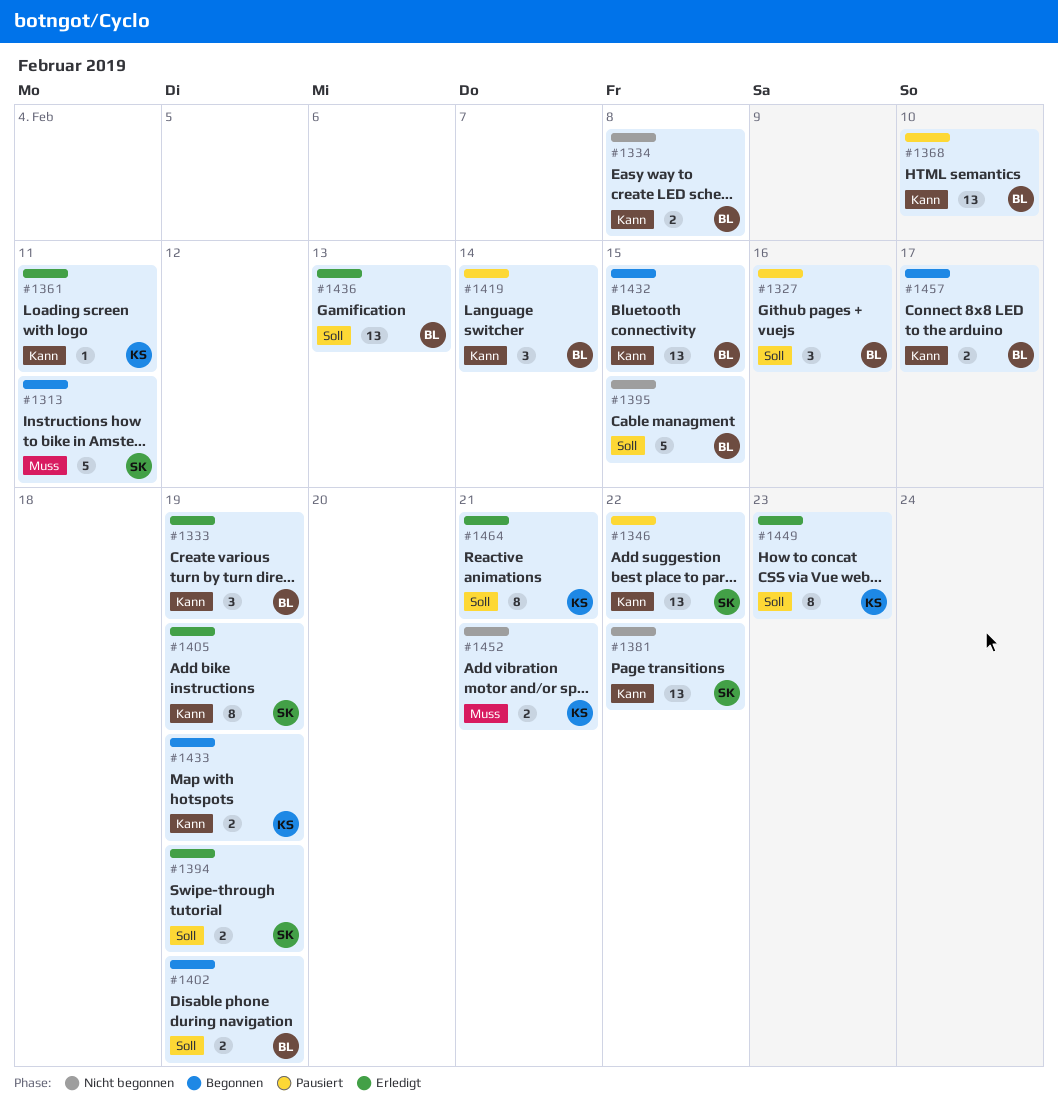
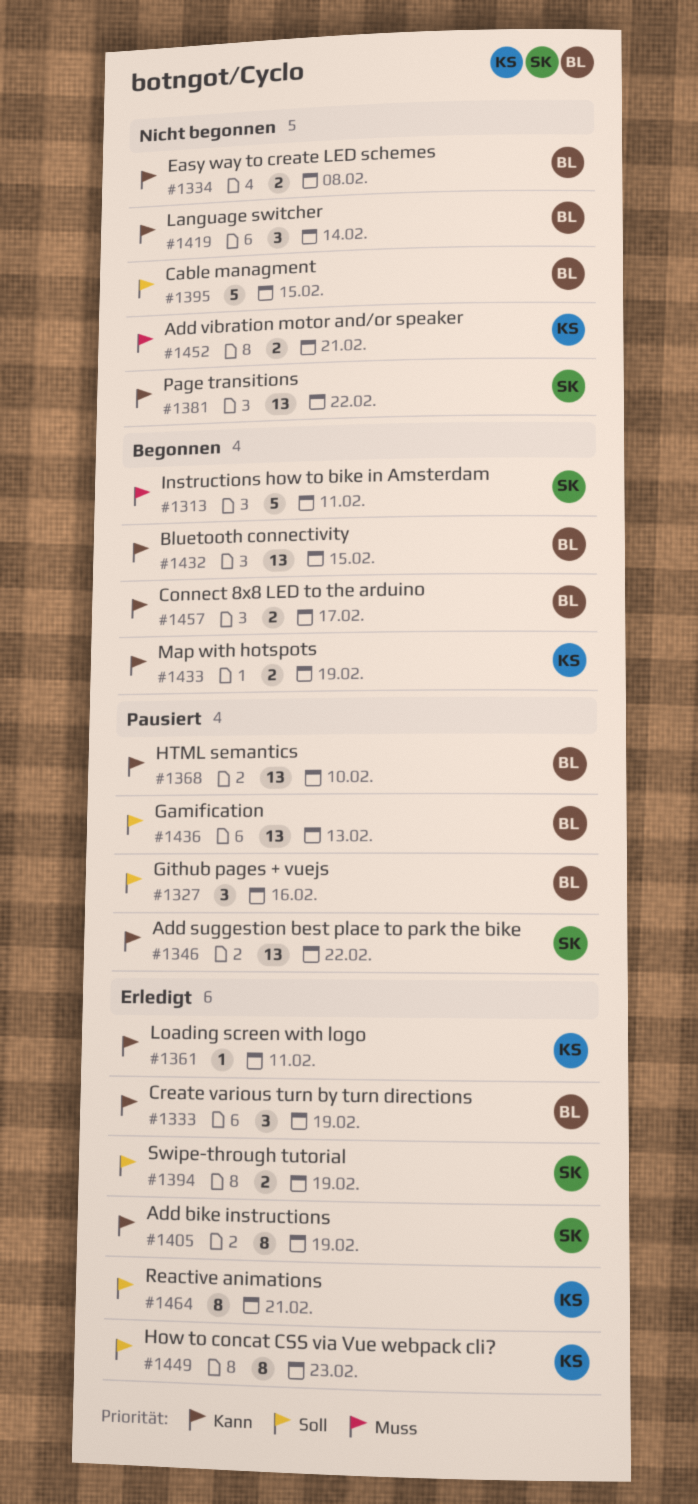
#1402: present -> none
#1419, status: Pausiert -> Nicht begonnen
#1436, status: Erledigt -> Pausiert

